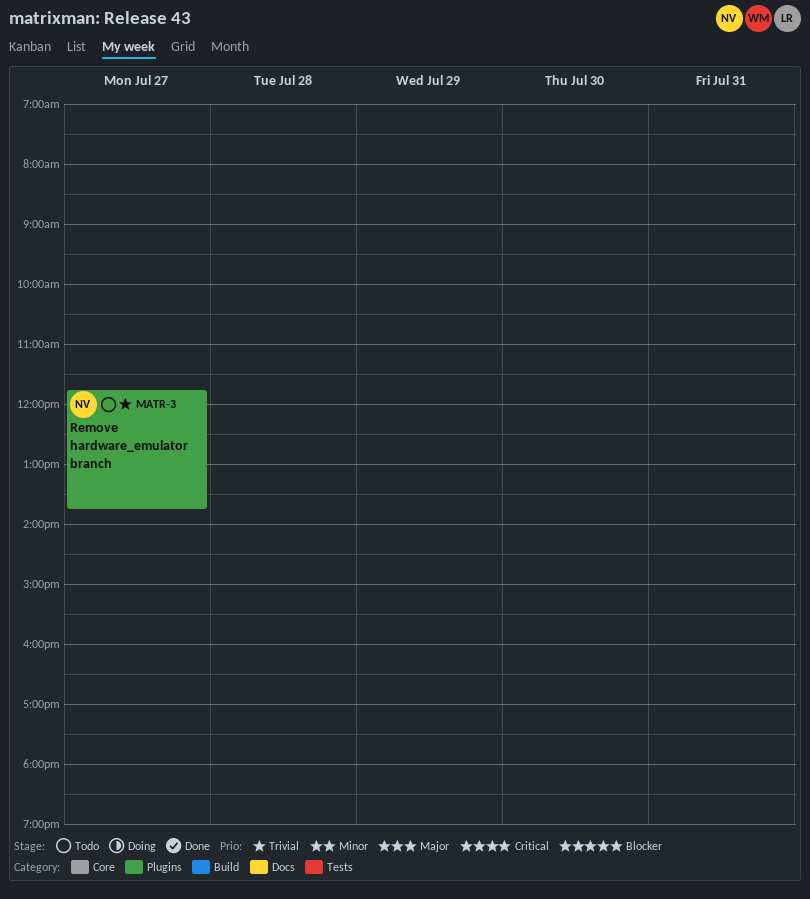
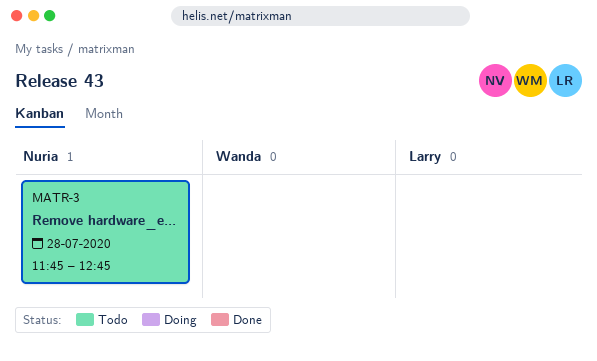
MATR-3, day: Jul 27 -> Jul 28
MATR-3, ends: 13:45 -> 12:45

